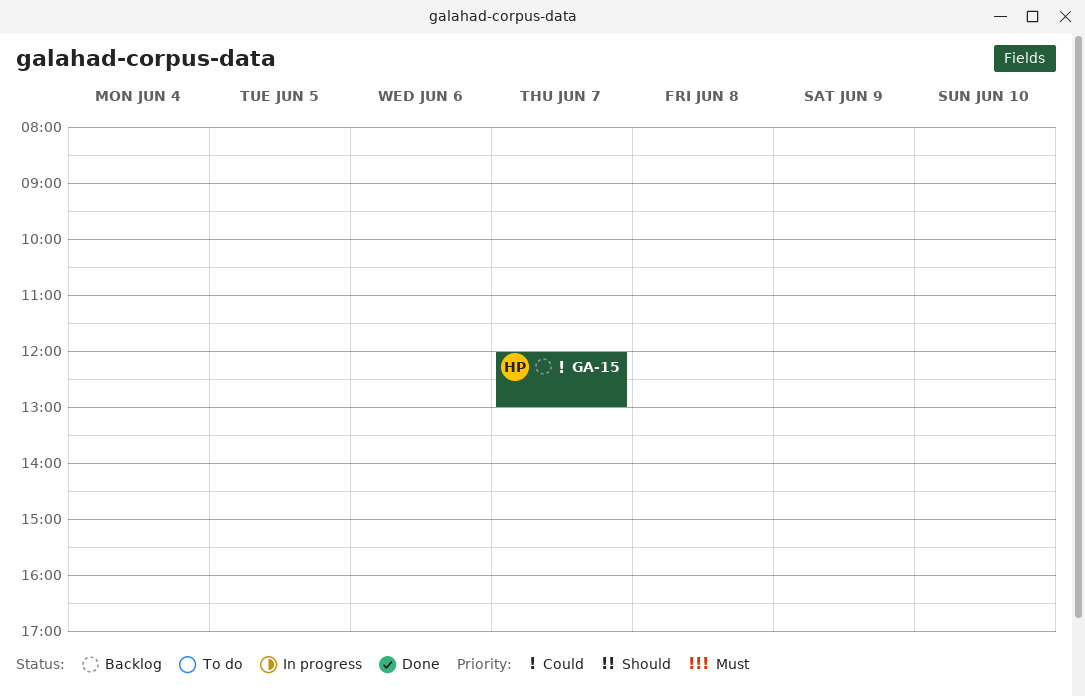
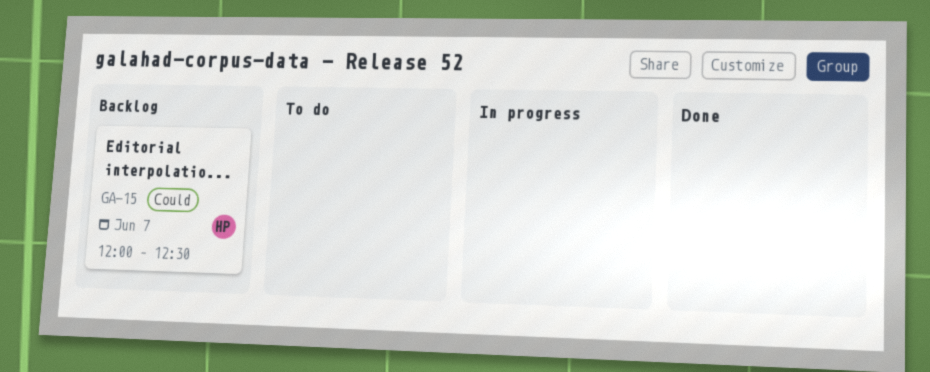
GA-15, ends: 13:00 -> 12:30

